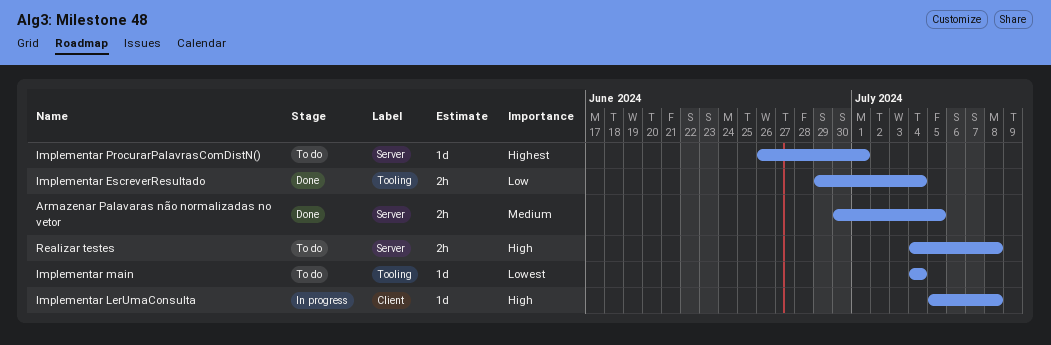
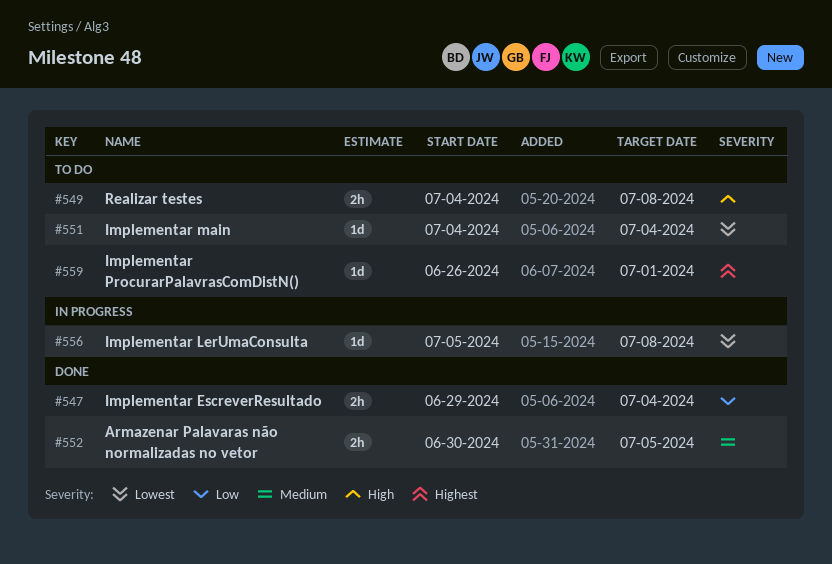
Implementar LerUmaConsulta, priority: High -> Lowest

